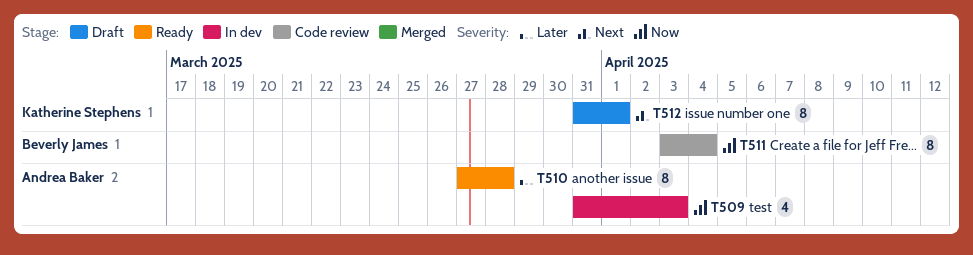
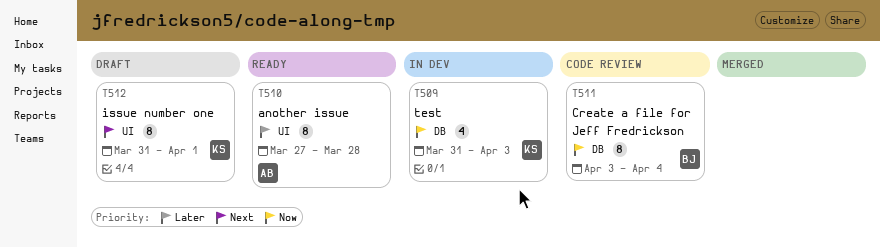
T509, owner: Andrea Baker -> Katherine Stephens

